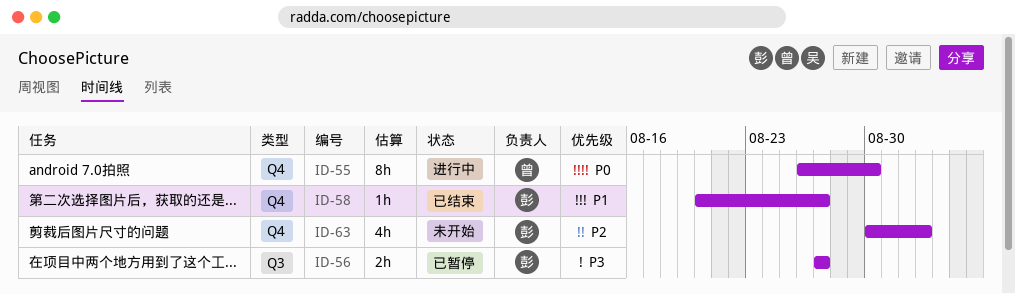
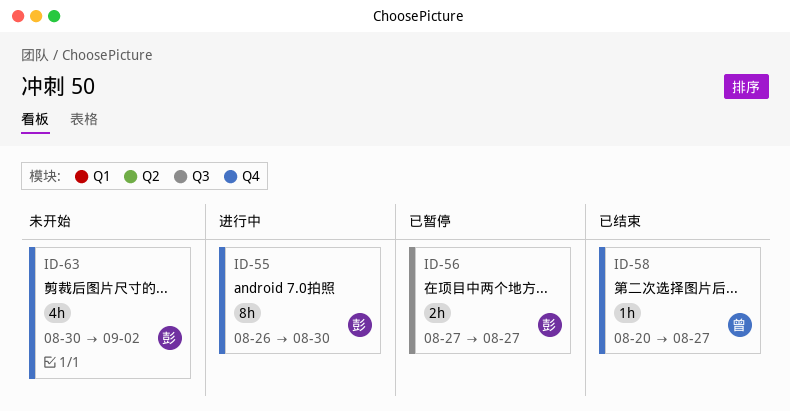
ID-55, owner: 曾 -> 彭
ID-58, owner: 彭 -> 曾

